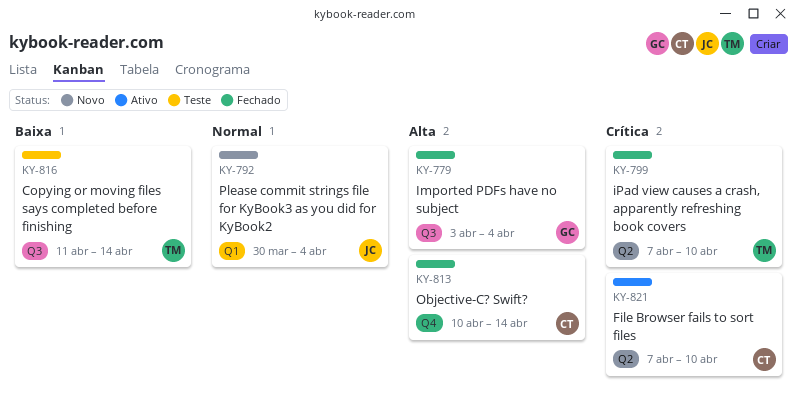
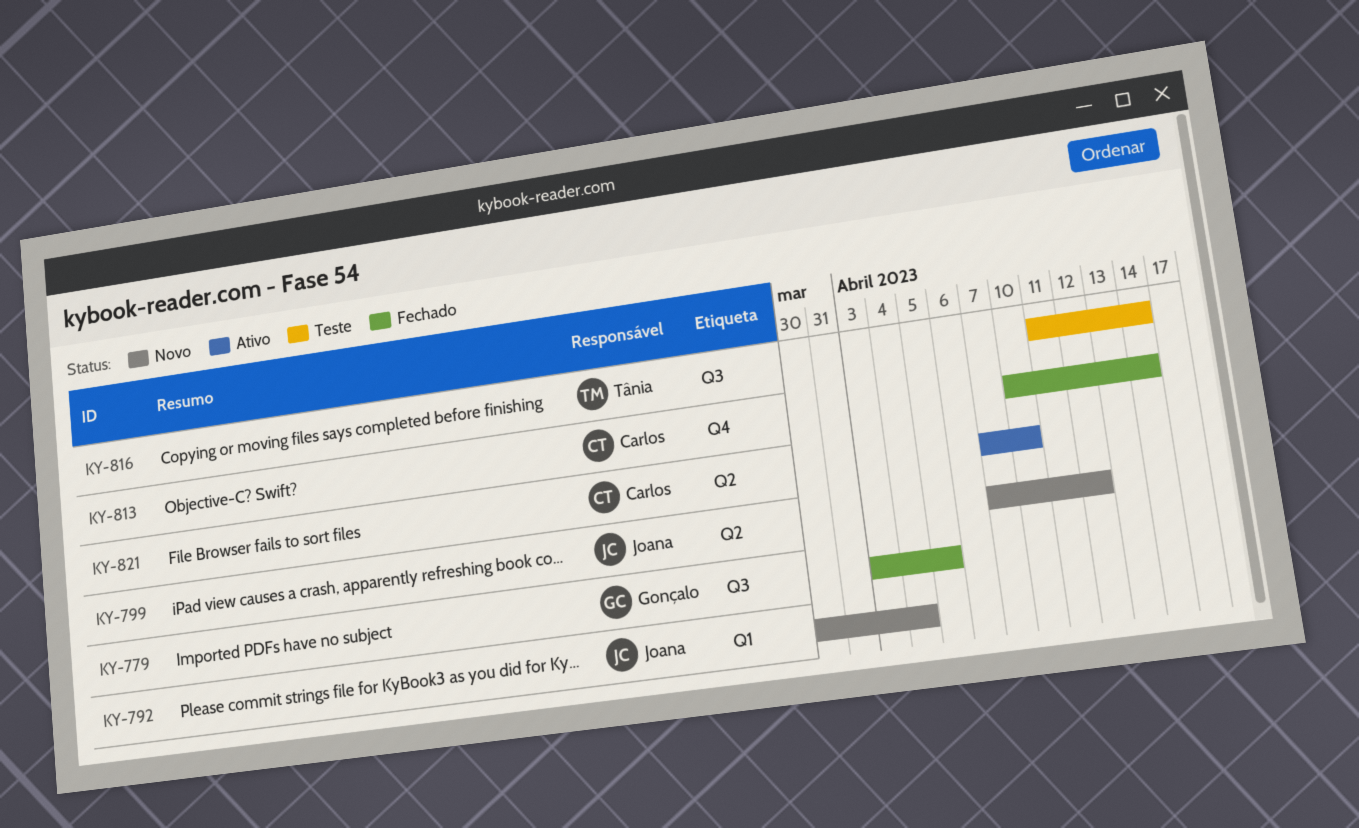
KY-779, due: Apr 4 -> Apr 5
KY-799, status: Fechado -> Novo
KY-799, owner: Tânia -> Joana
KY-799, due: Apr 10 -> Apr 12

